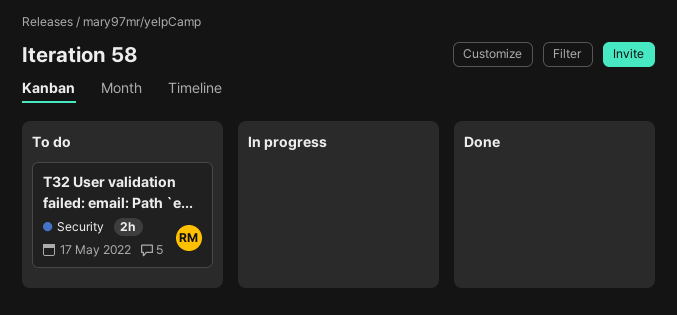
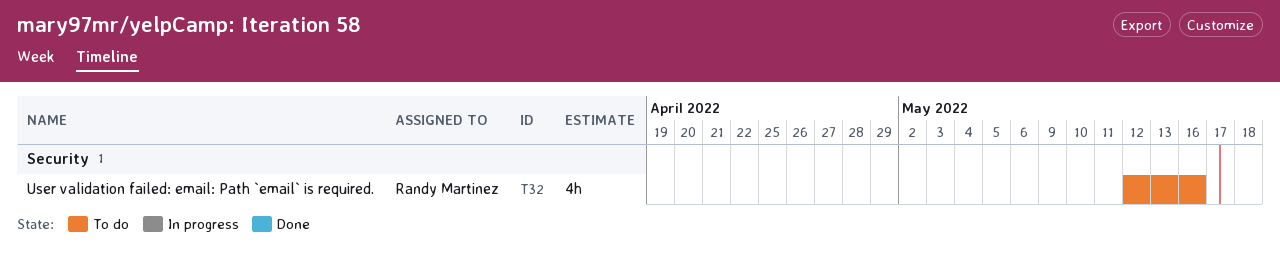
T32, estimate: 2h -> 4h
T32, due: May 17 -> May 16

